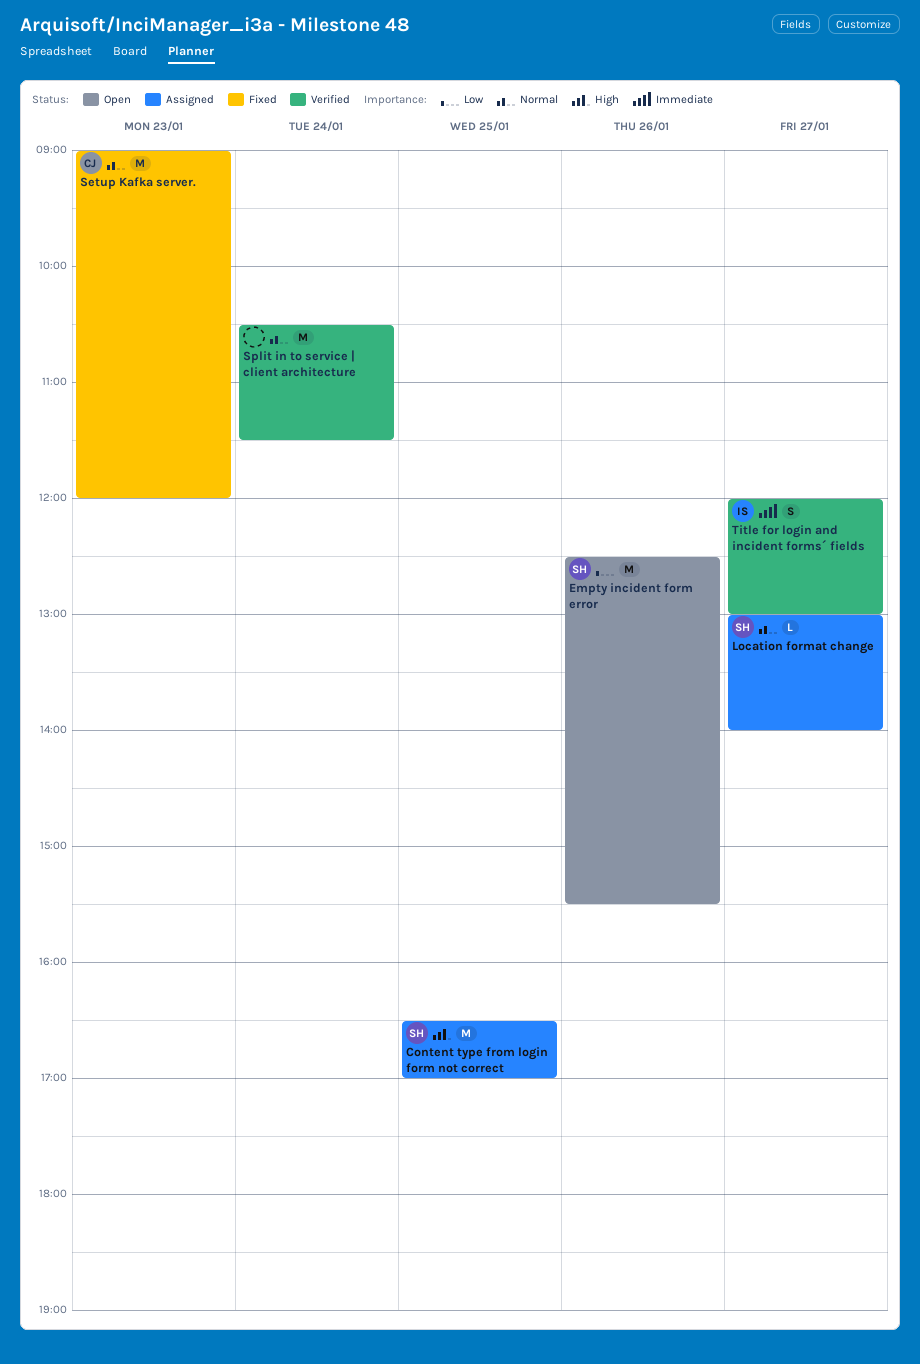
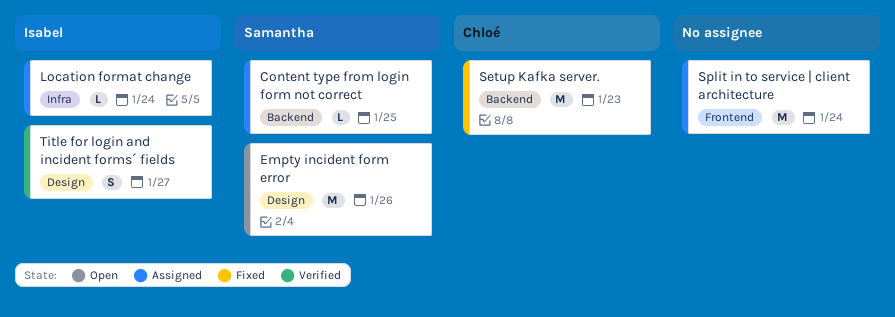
Content type from login form not correct, estimate: M -> L
Location format change, owner: Samantha -> Isabel
Location format change, day: Jan 27 -> Jan 24
Split in to service | client architecture, status: Verified -> Assigned

